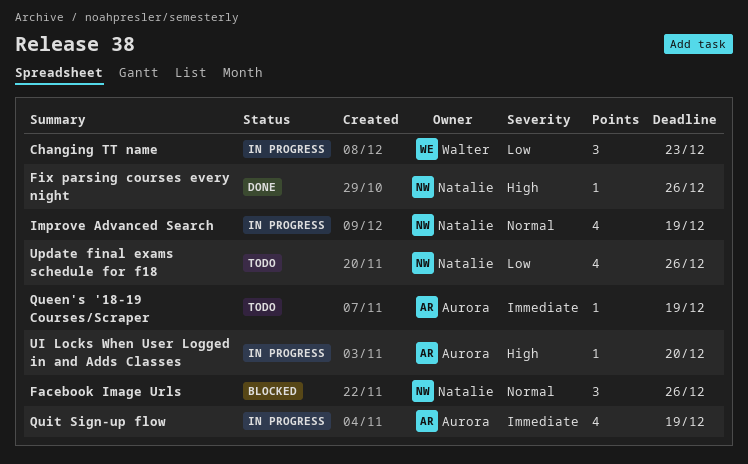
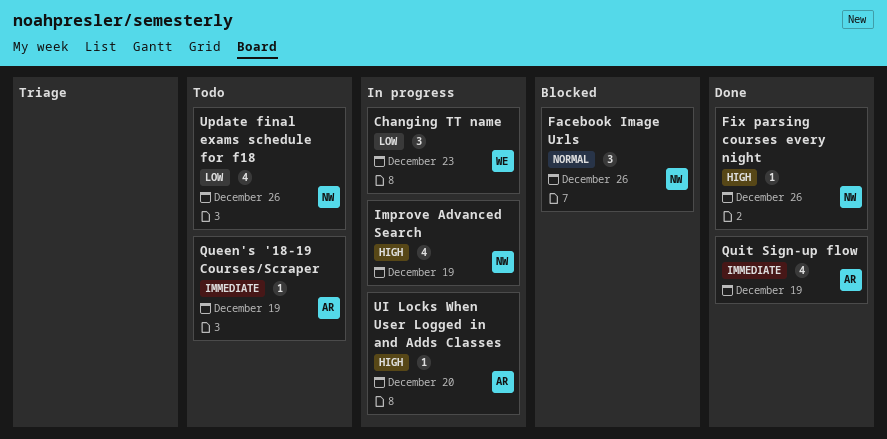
Improve Advanced Search, priority: Normal -> High
Quit Sign-up flow, status: In progress -> Done

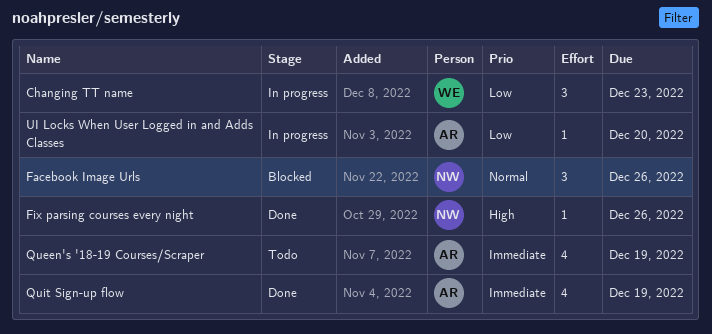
Improve Advanced Search: present -> none
Queen's '18-19 Courses/Scraper, estimate: 1 -> 4
UI Locks When User Logged in and Adds Classes, priority: High -> Low
Update final exams schedule for f18: present -> none

